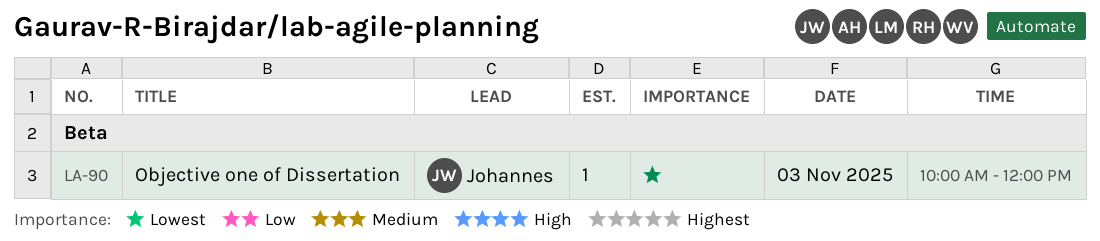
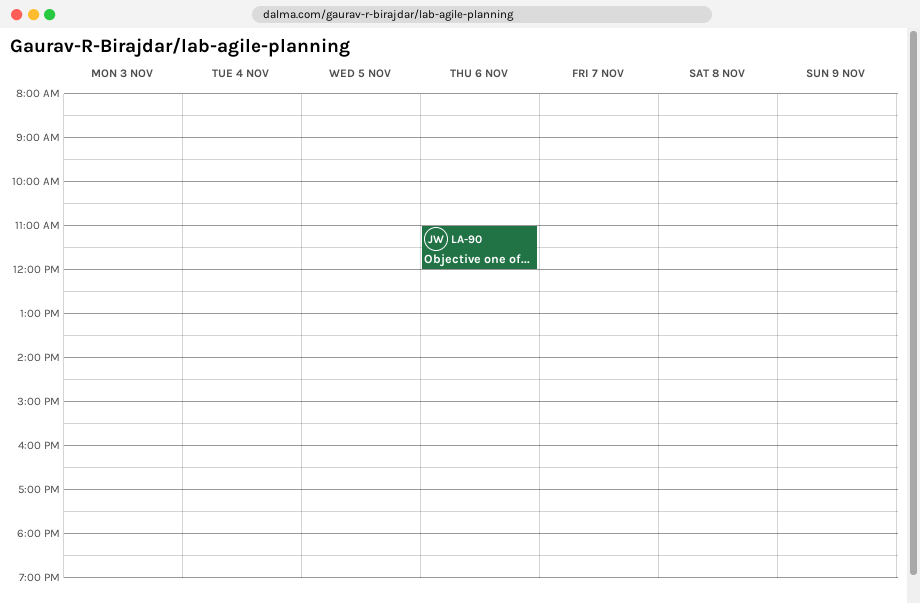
LA-90, day: Nov 3 -> Nov 6
LA-90, begins: 10:00 -> 11:00

